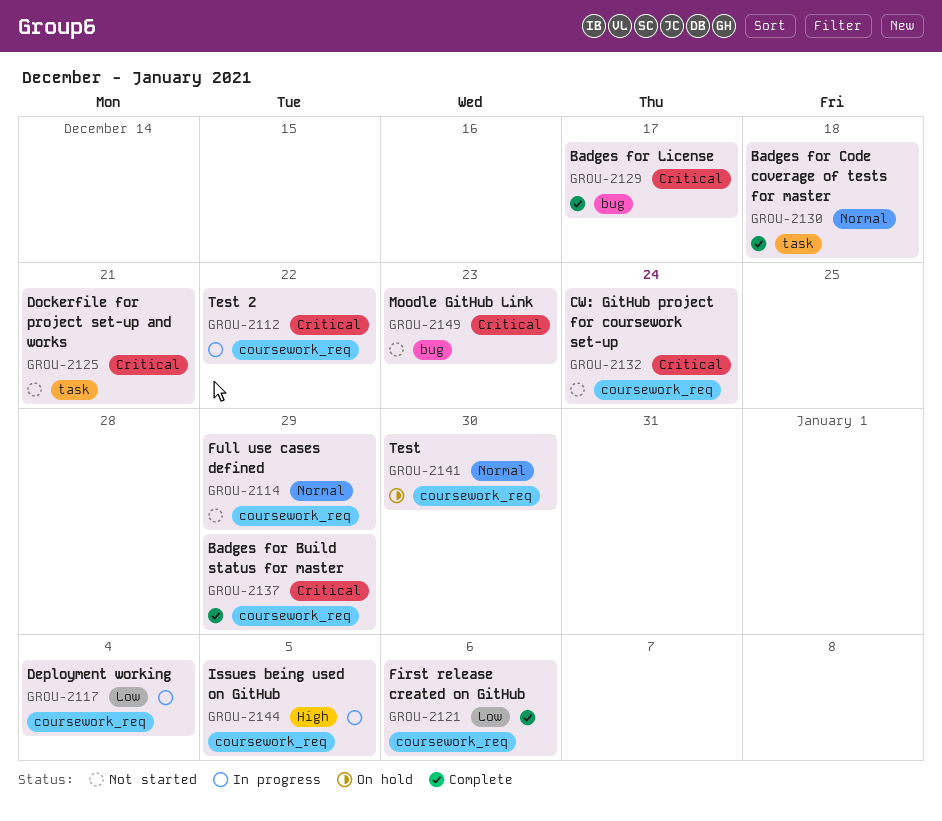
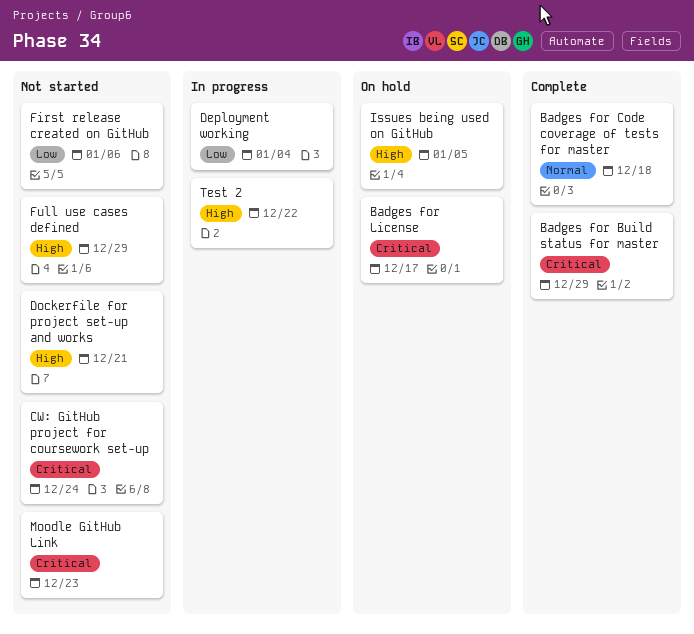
Badges for License, status: Complete -> On hold
Dockerfile for project set-up and works, priority: Critical -> High
First release created on GitHub, status: Complete -> Not started
Full use cases defined, priority: Normal -> High
Issues being used on GitHub, status: In progress -> On hold
Test: present -> none
Test 2, priority: Critical -> High

